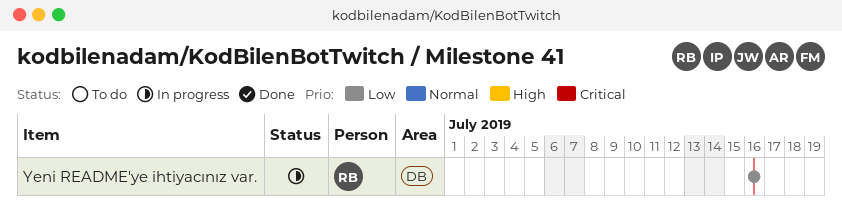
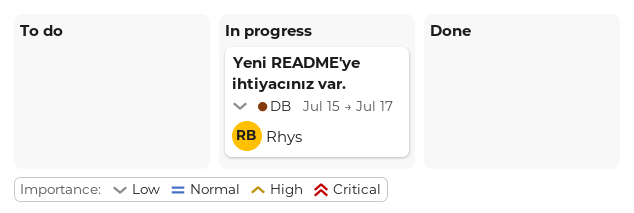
Yeni README'ye ihtiyacınız var., start: Jul 16 -> Jul 15
Yeni README'ye ihtiyacınız var., due: Jul 16 -> Jul 17

